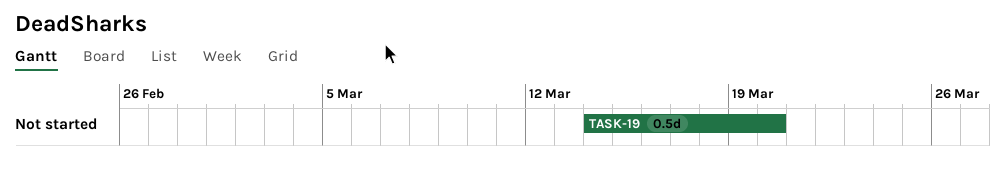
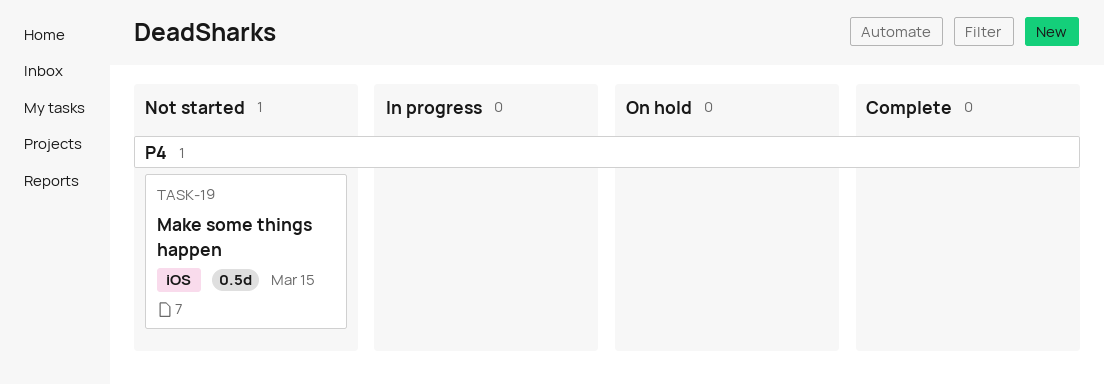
TASK-19, due: Mar 20 -> Mar 15

